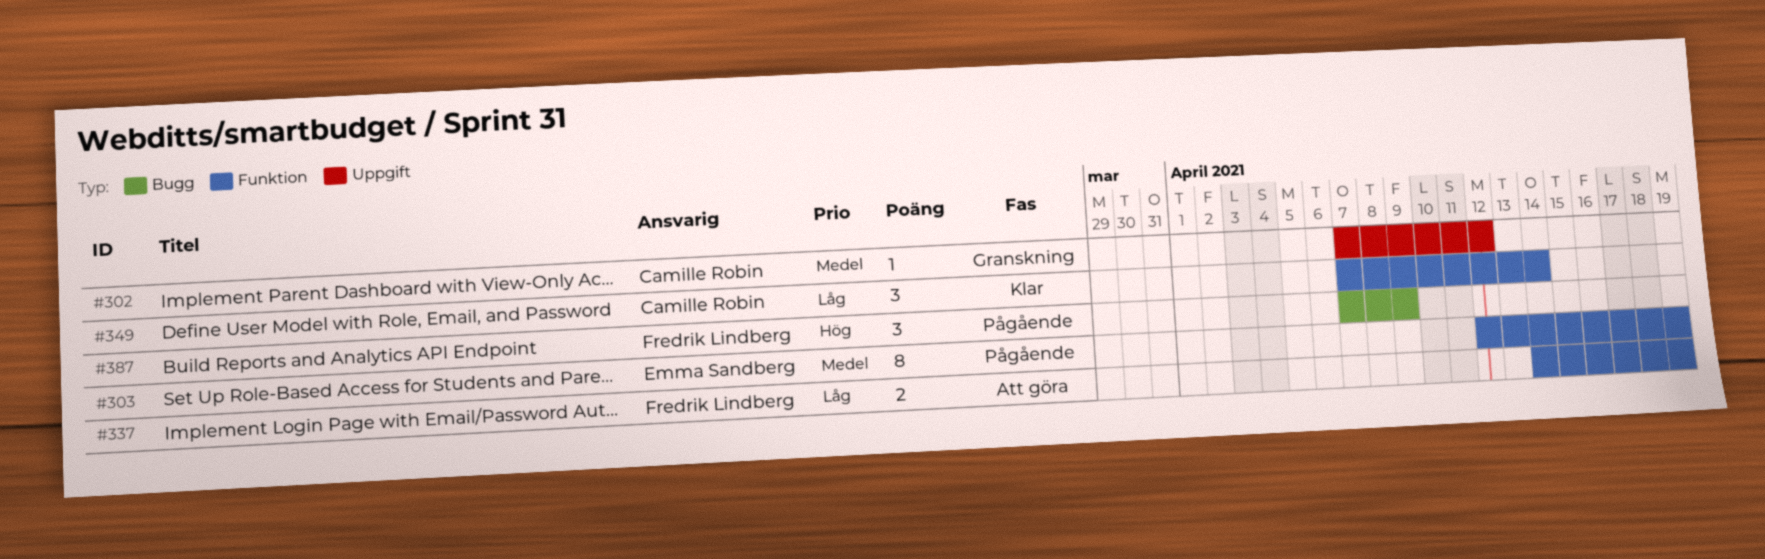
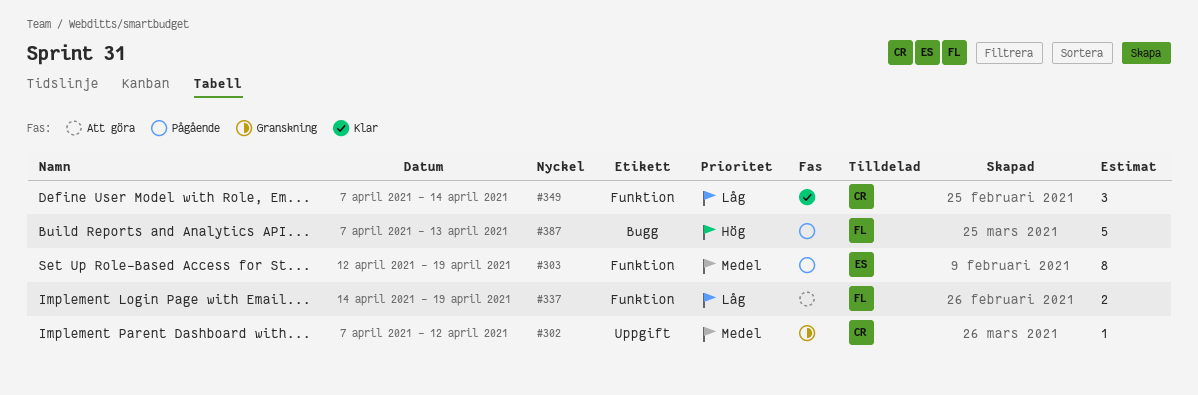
#387, estimate: 3 -> 5
#387, due: Apr 9 -> Apr 13

